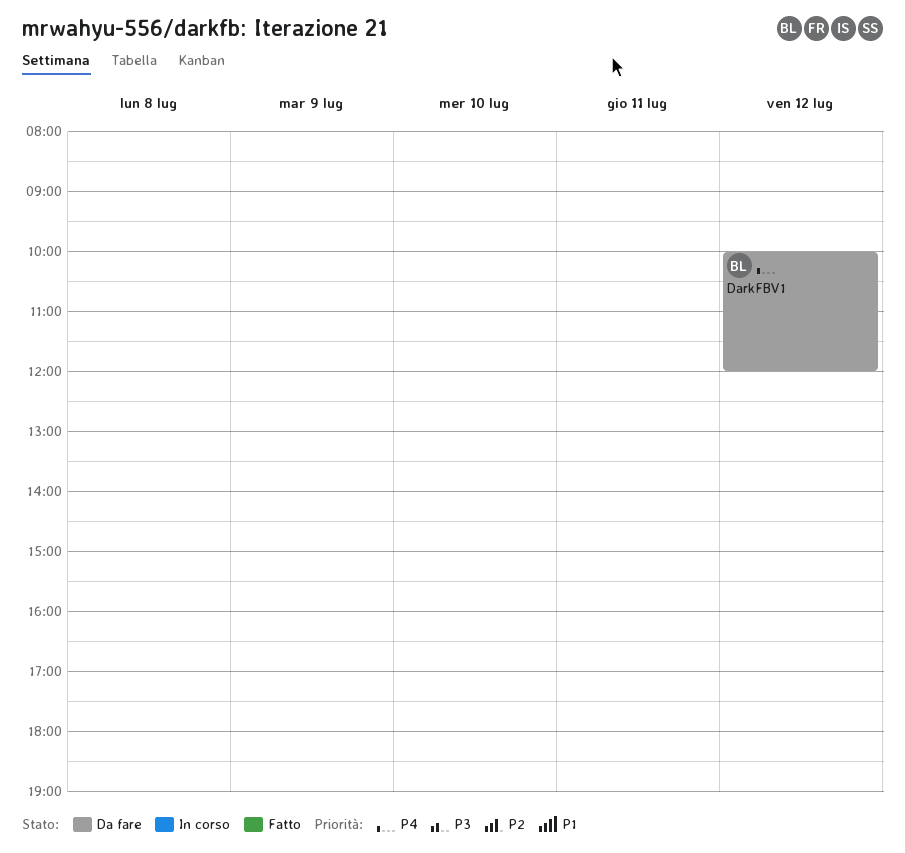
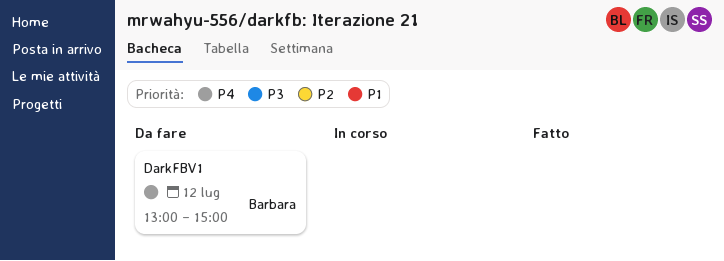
DarkFBV1, begins: 10:00 -> 13:00
DarkFBV1, ends: 12:00 -> 15:00

